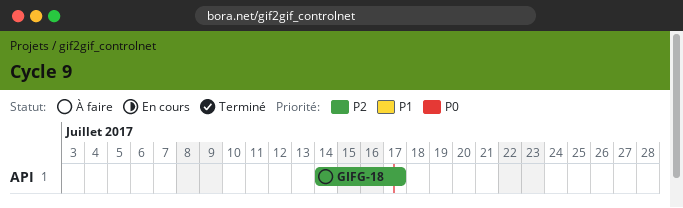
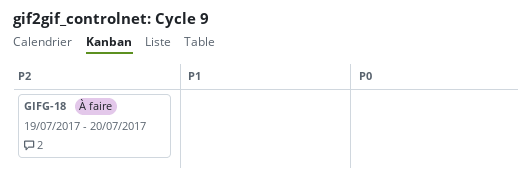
GIFG-18, start: Jul 14 -> Jul 19
GIFG-18, due: Jul 17 -> Jul 20

